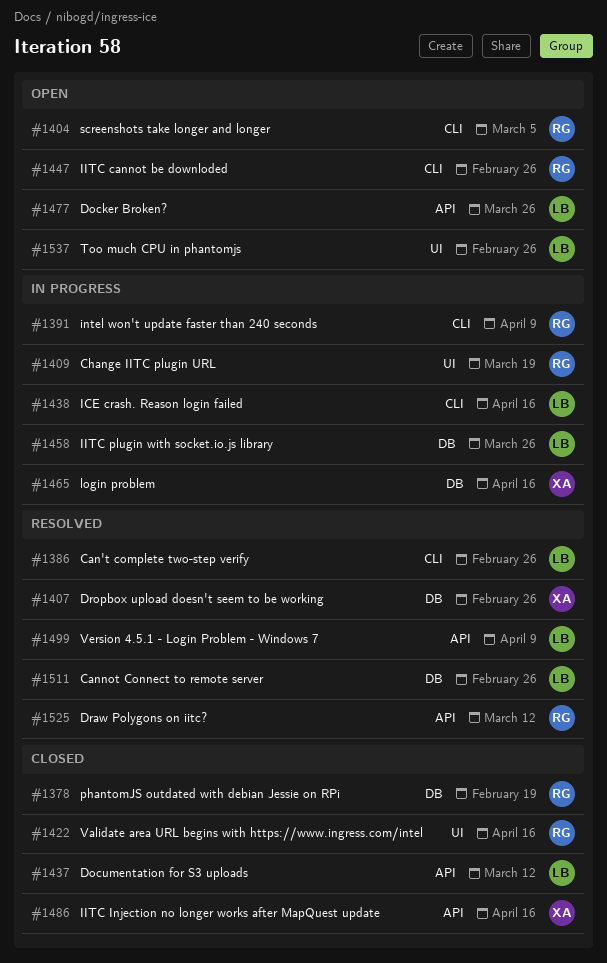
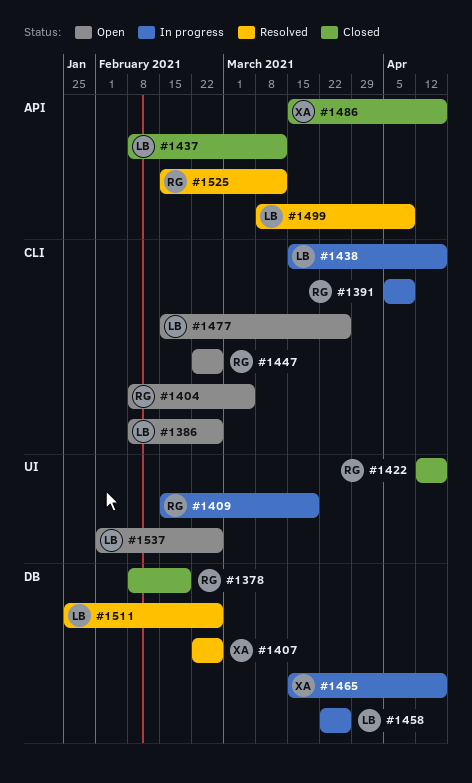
#1386, status: Resolved -> Open
#1477, label: API -> CLI

